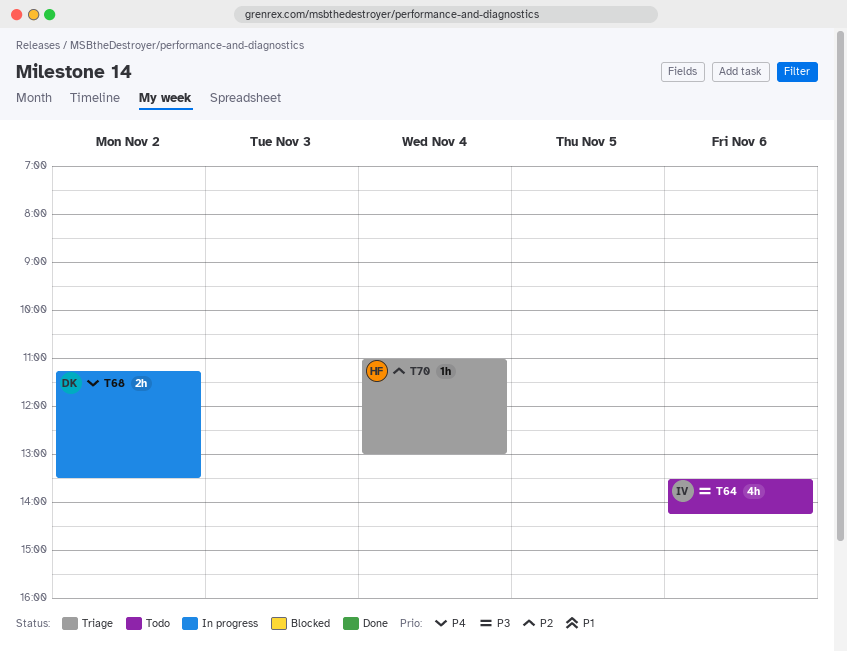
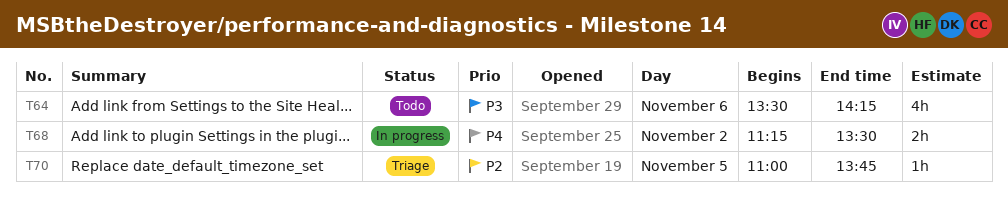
T70, day: Nov 4 -> Nov 5
T70, ends: 13:00 -> 13:45

